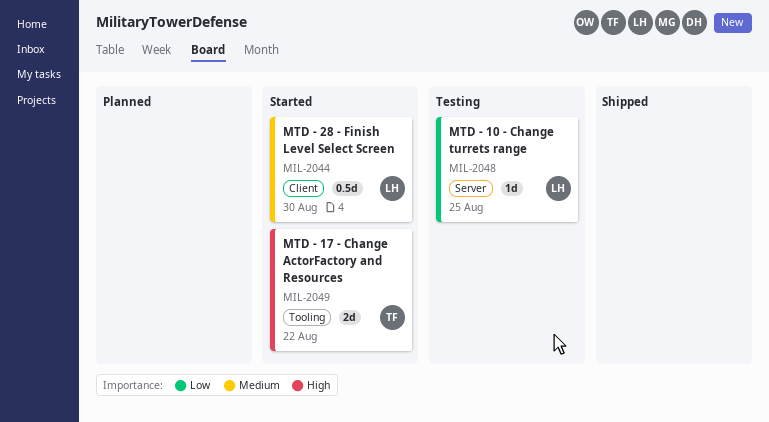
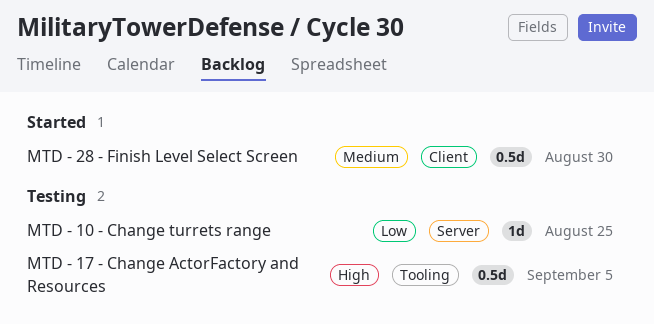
MTD - 17 - Change ActorFactory and Resources, status: Started -> Testing
MTD - 17 - Change ActorFactory and Resources, estimate: 2d -> 0.5d
MTD - 17 - Change ActorFactory and Resources, due: Aug 22 -> Sep 5

